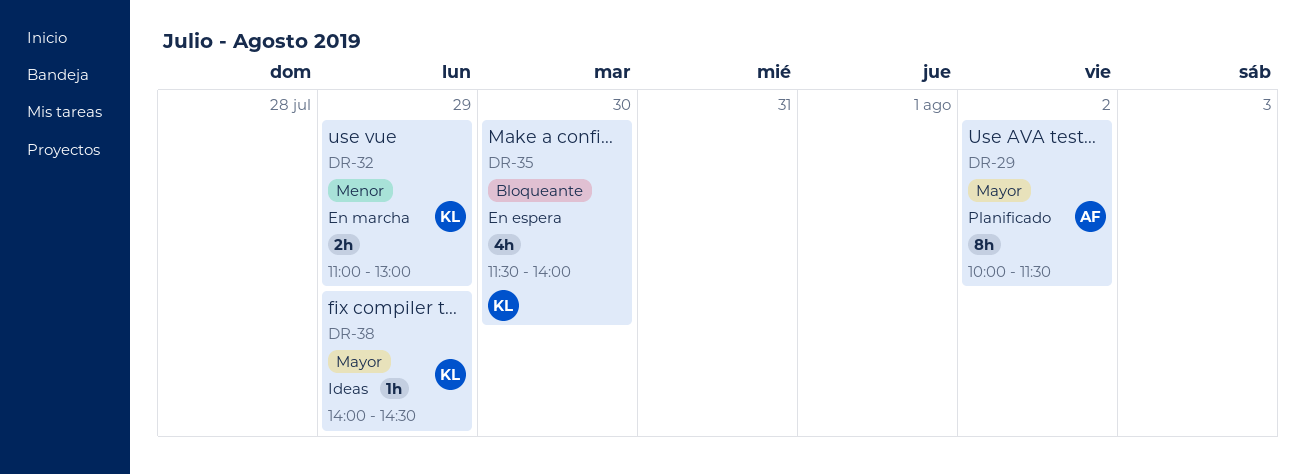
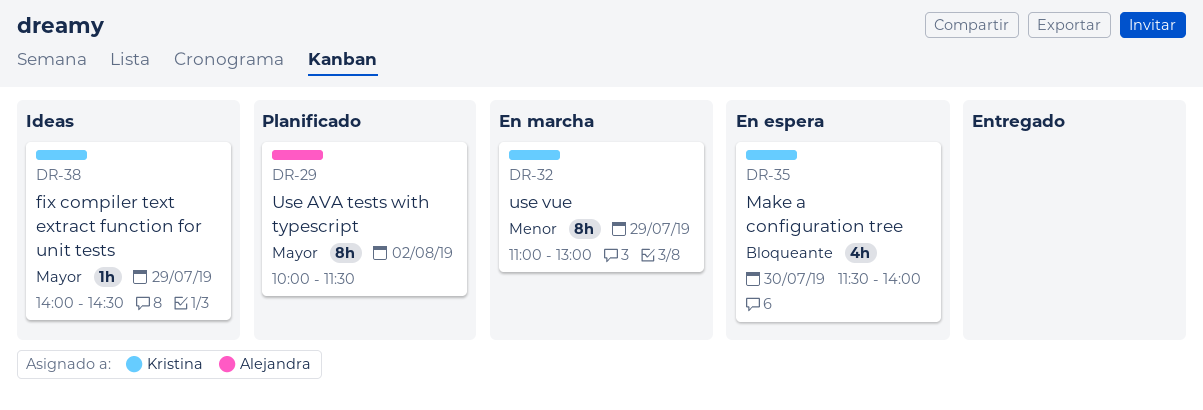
DR-32, estimate: 2h -> 8h

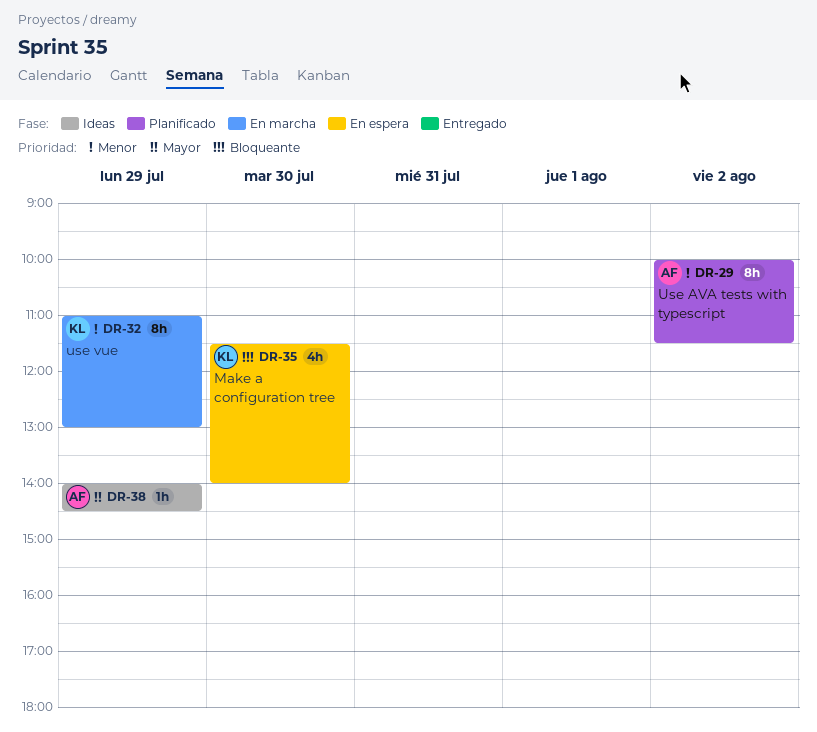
DR-29, priority: Mayor -> Menor
DR-38, owner: Kristina -> Alejandra

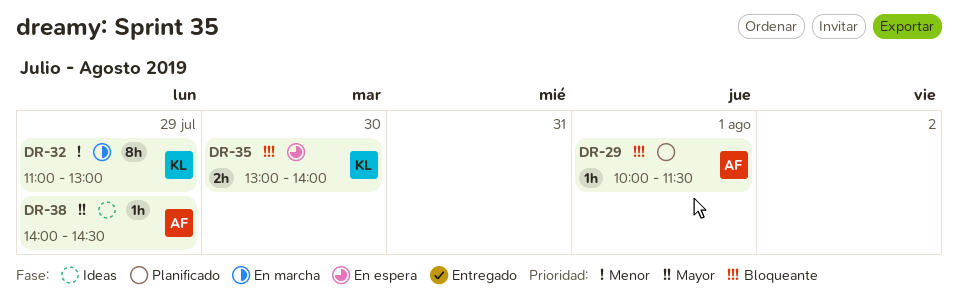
DR-29, priority: Menor -> Bloqueante
DR-29, estimate: 8h -> 1h
DR-29, day: Aug 2 -> Aug 1
DR-35, estimate: 4h -> 2h
DR-35, begins: 11:30 -> 13:00

